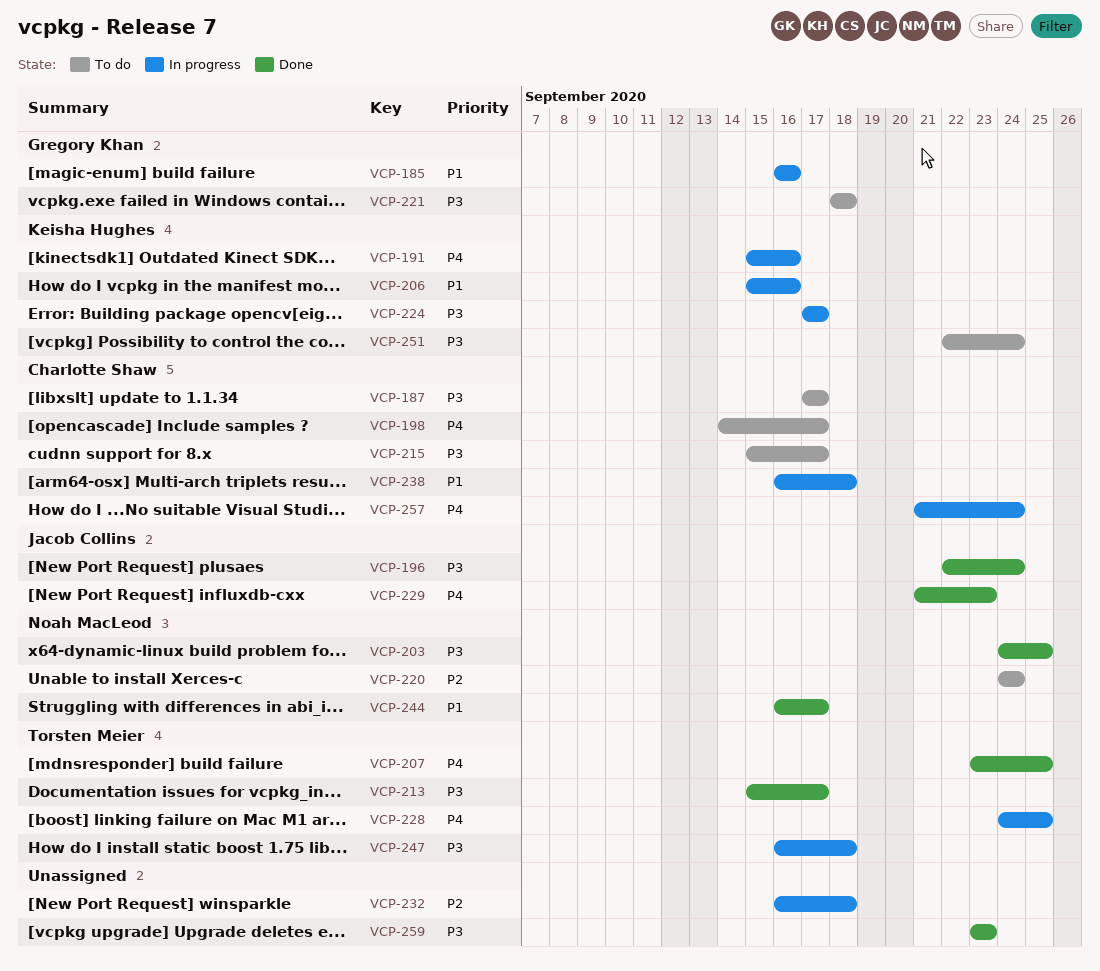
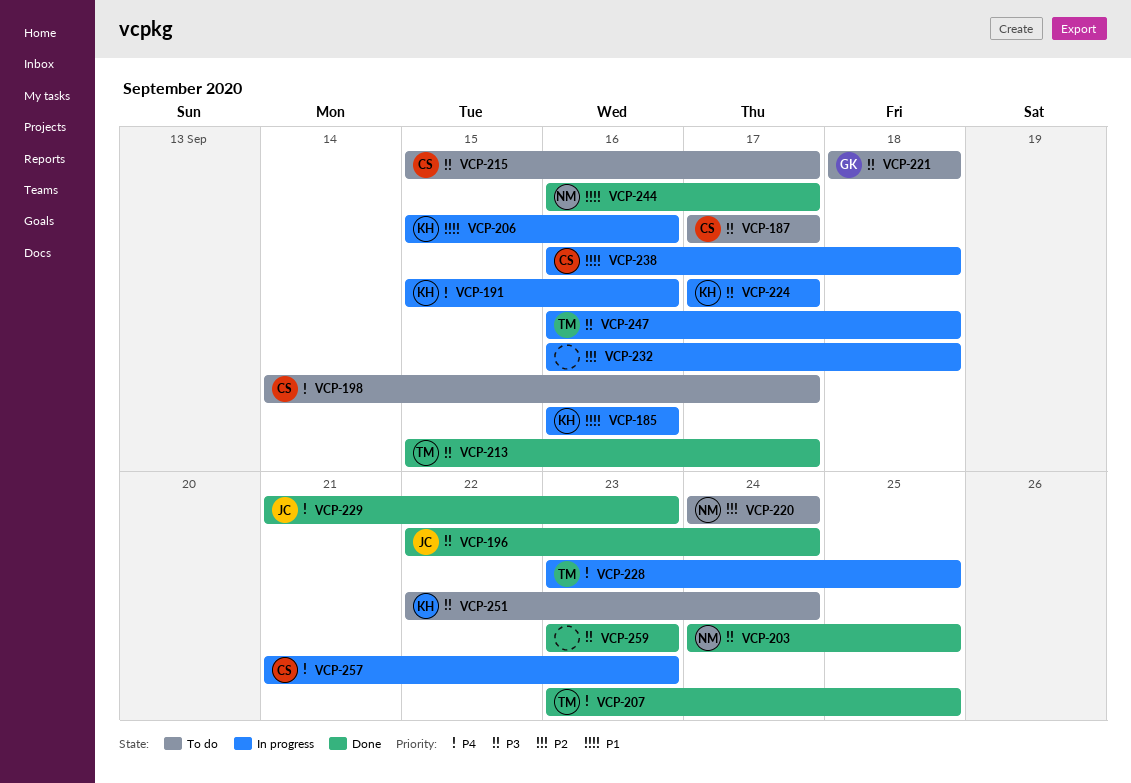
VCP-185, owner: Gregory Khan -> Keisha Hughes
VCP-228, start: Sep 24 -> Sep 23
VCP-257, due: Sep 24 -> Sep 23

